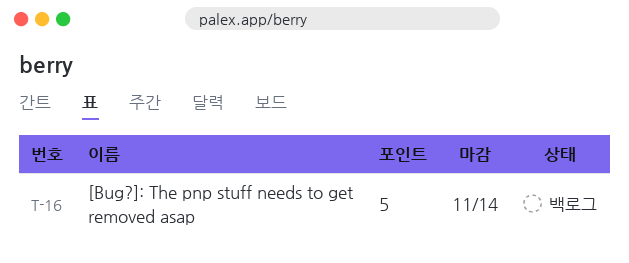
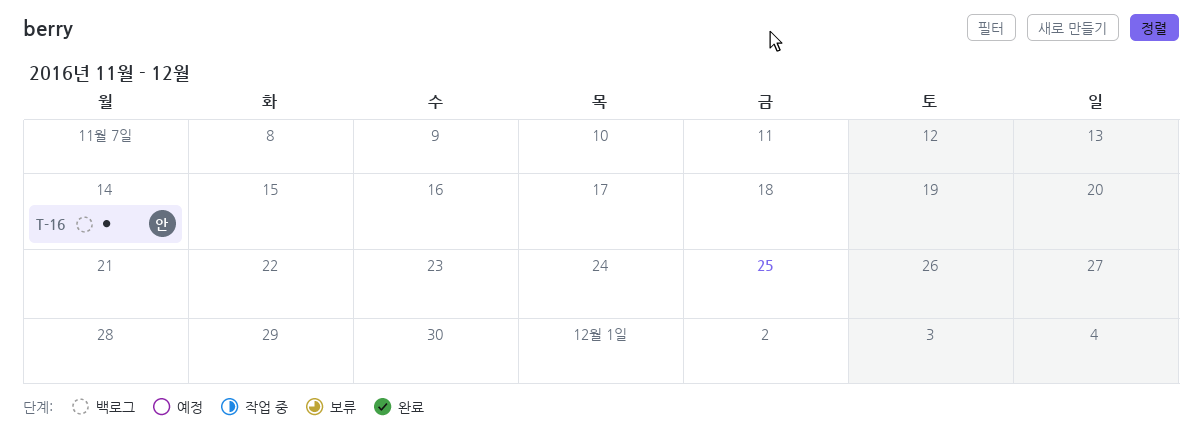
T-16, estimate: 5 -> 1

